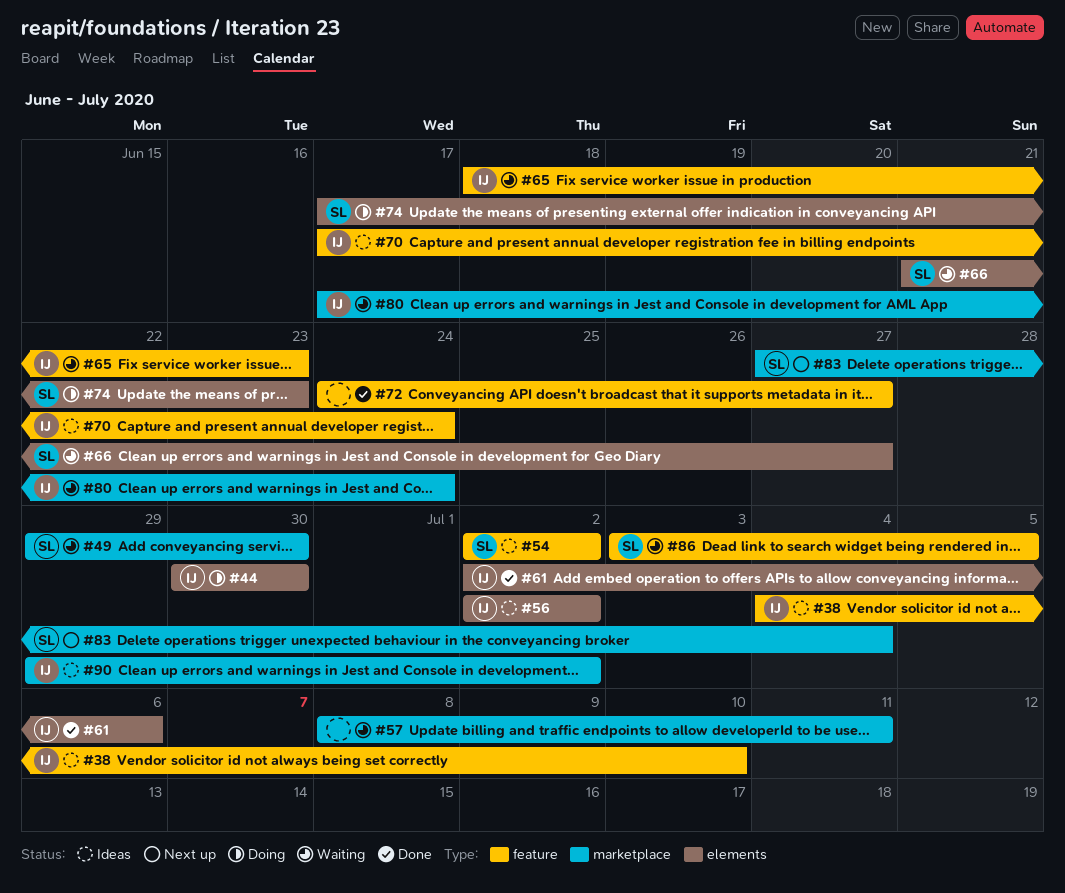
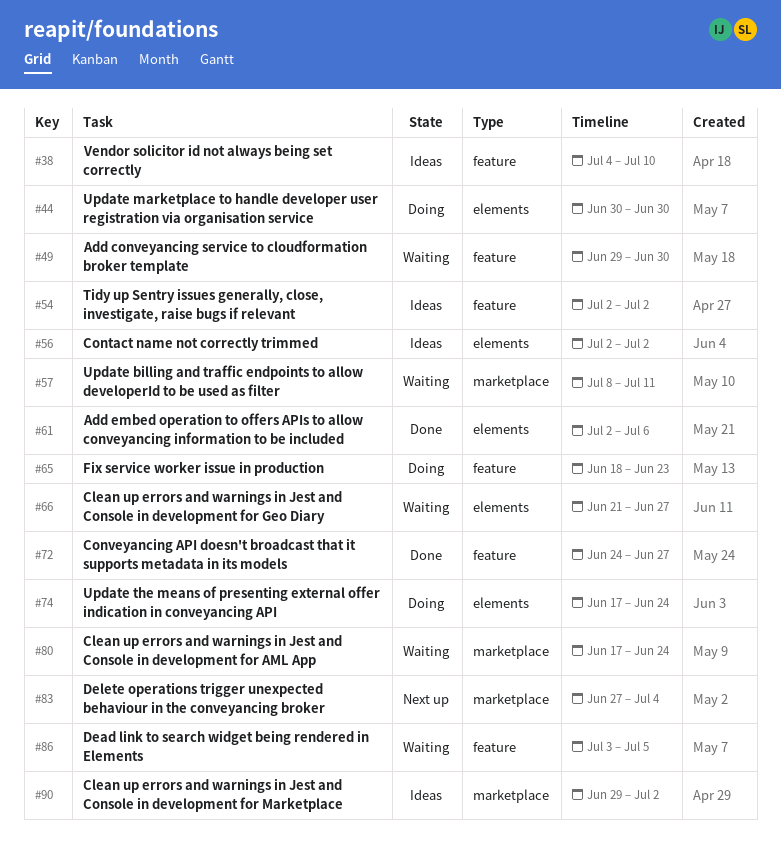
#49, label: marketplace -> feature
#65, status: Waiting -> Doing
#70: present -> none
#74, due: Jun 23 -> Jun 24

